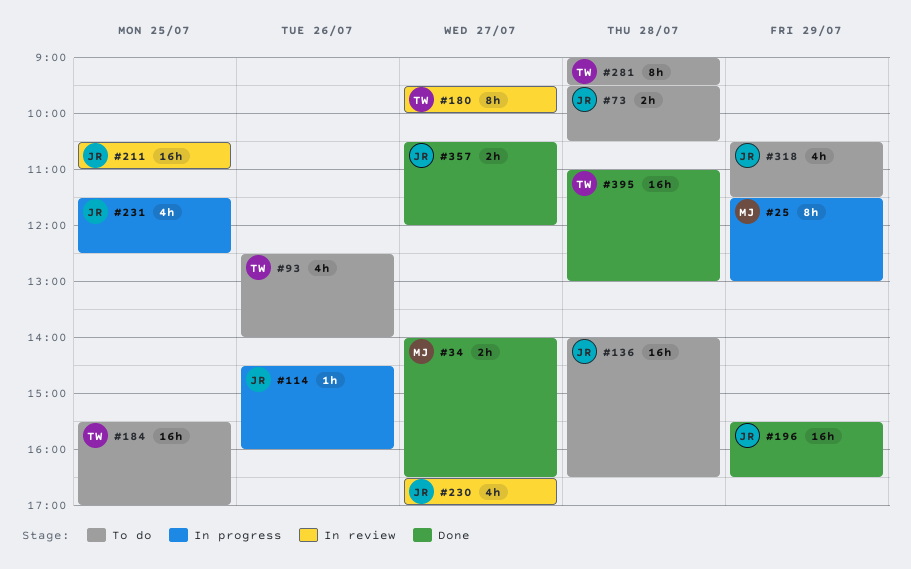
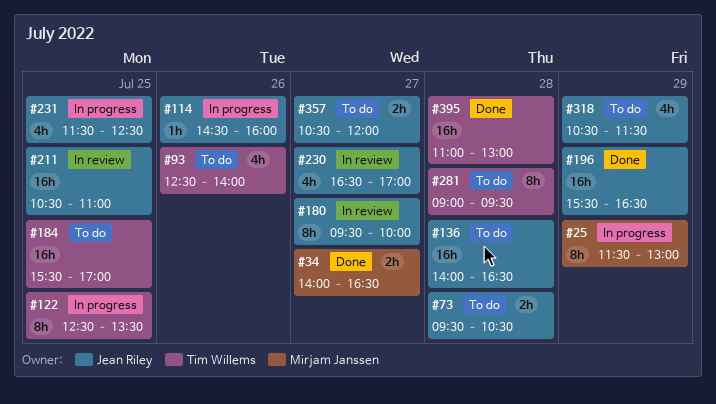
#122: none -> present
#180, owner: Tim Willems -> Jean Riley
#357, status: Done -> To do

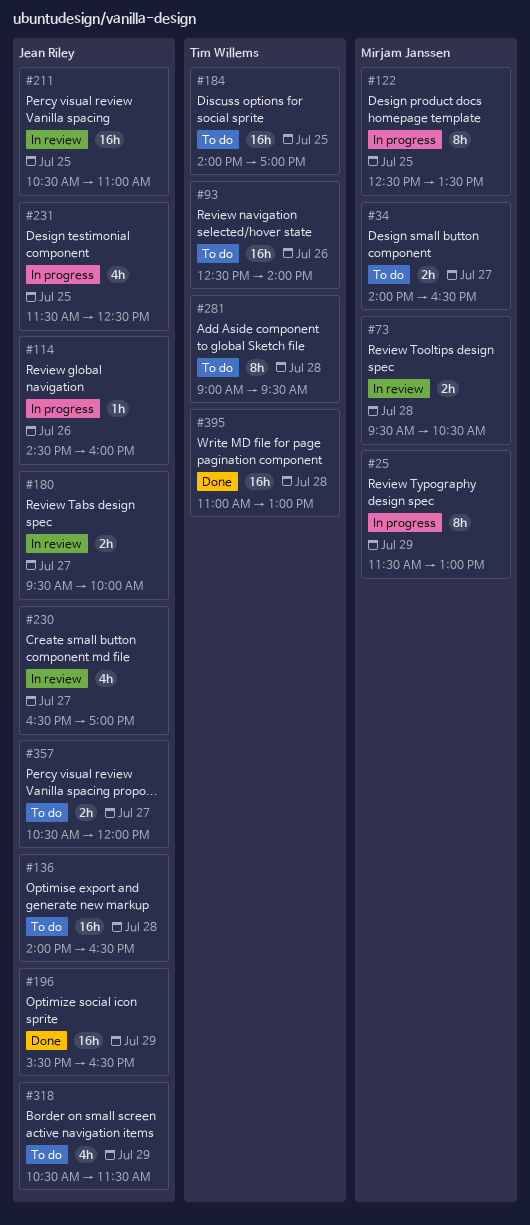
#34, status: Done -> To do
#73, status: To do -> In review
#73, owner: Jean Riley -> Mirjam Janssen
#93, estimate: 4h -> 16h
#122, owner: Tim Willems -> Mirjam Janssen
#180, estimate: 8h -> 2h
#184, begins: 15:30 -> 14:00

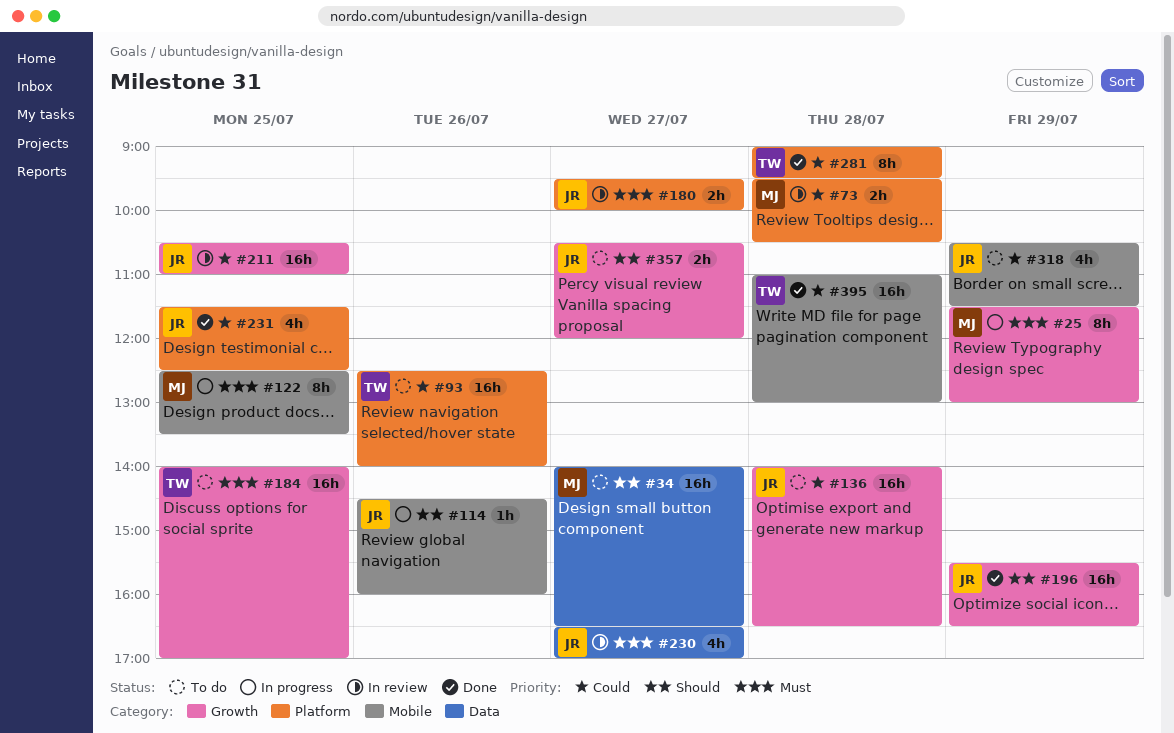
#34, estimate: 2h -> 16h
#231, status: In progress -> Done
#281, status: To do -> Done

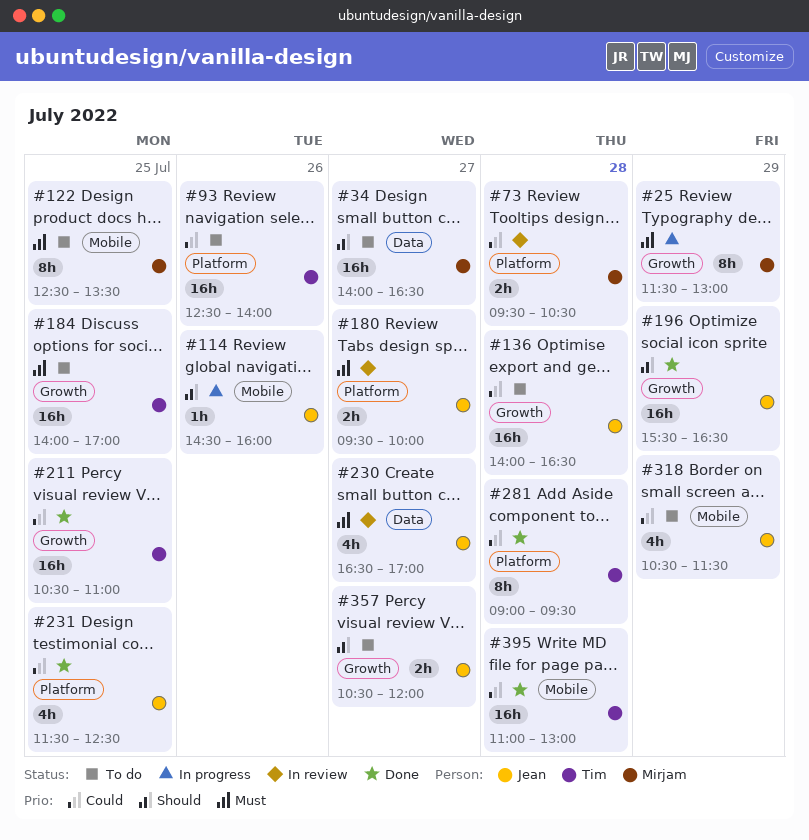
#122, status: In progress -> To do
#211, status: In review -> Done
#211, owner: Jean -> Tim

